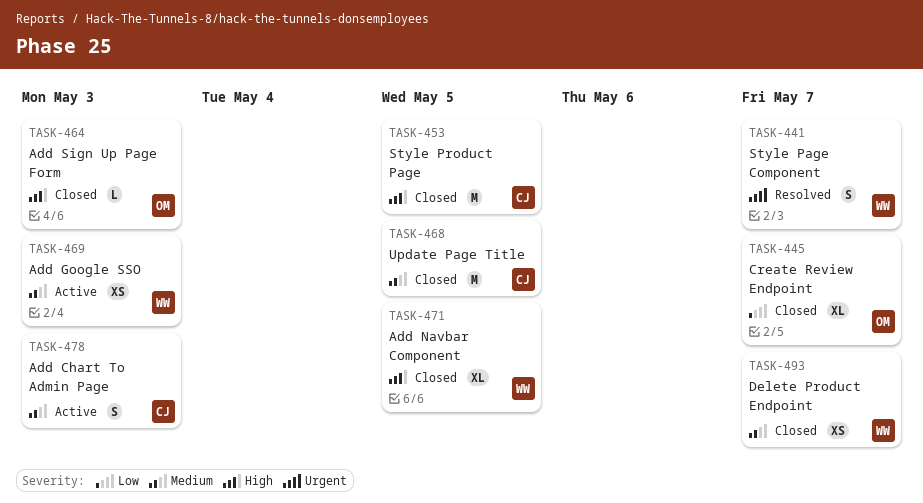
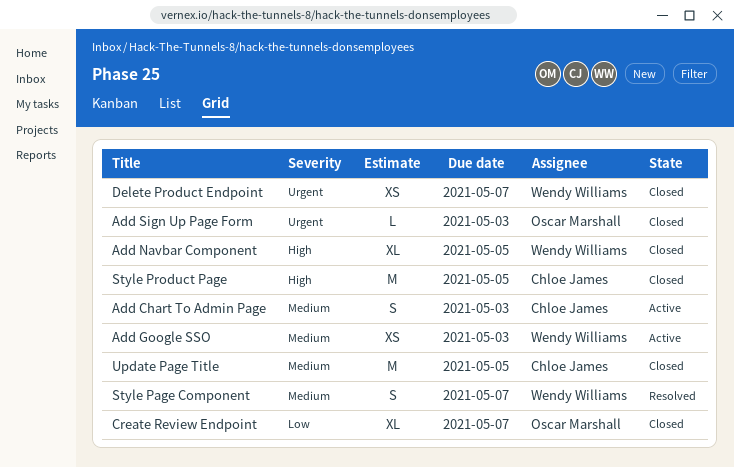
Add Sign Up Page Form, priority: High -> Urgent
Delete Product Endpoint, priority: Medium -> Urgent
Style Page Component, priority: Urgent -> Medium

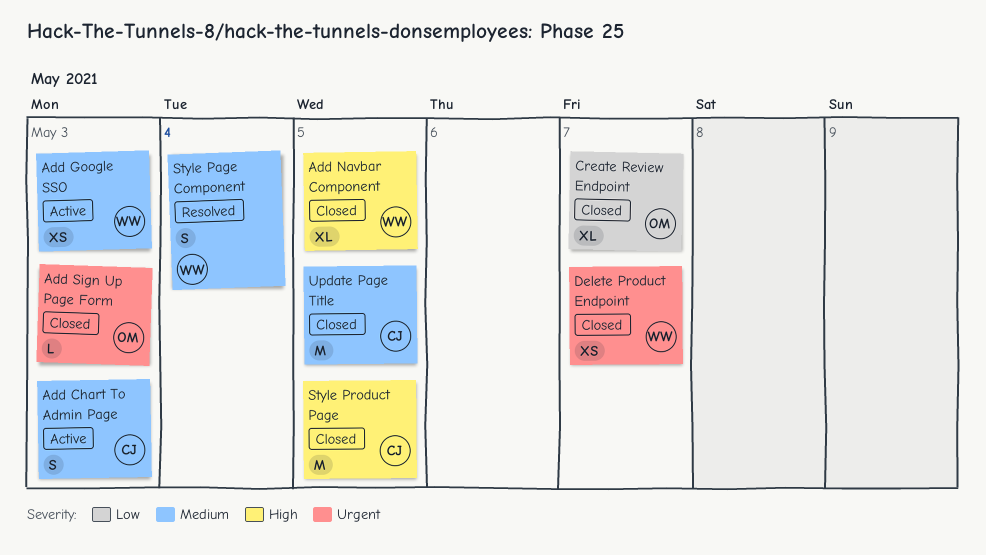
Style Page Component, due: May 7 -> May 4

